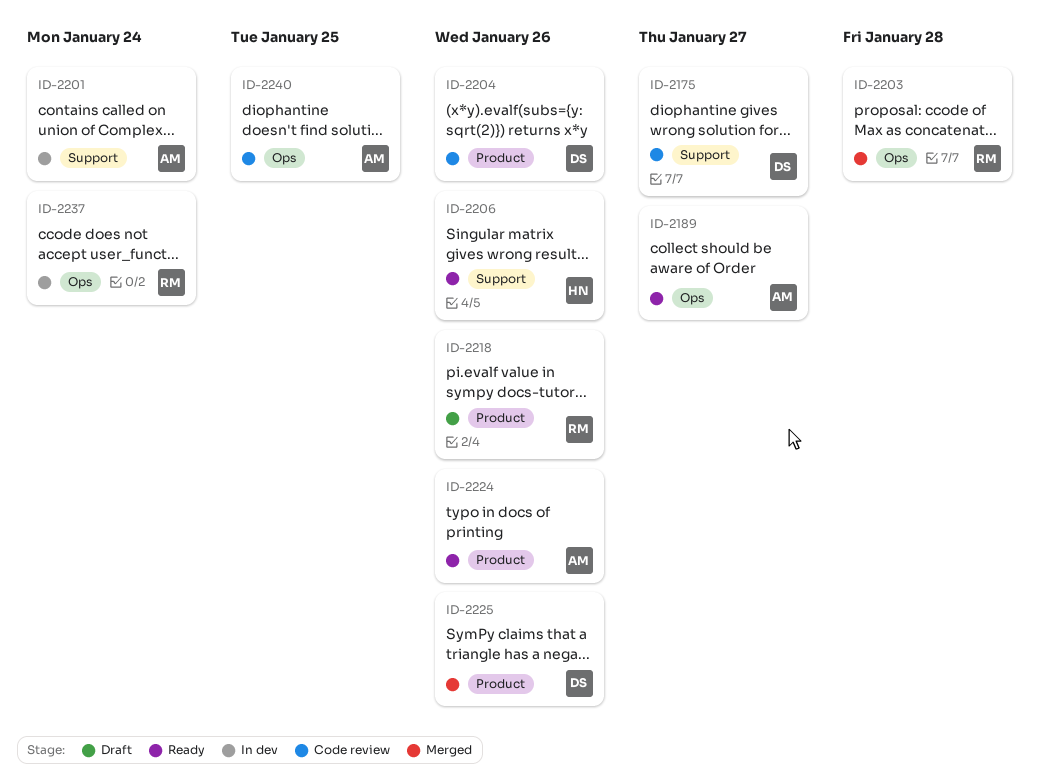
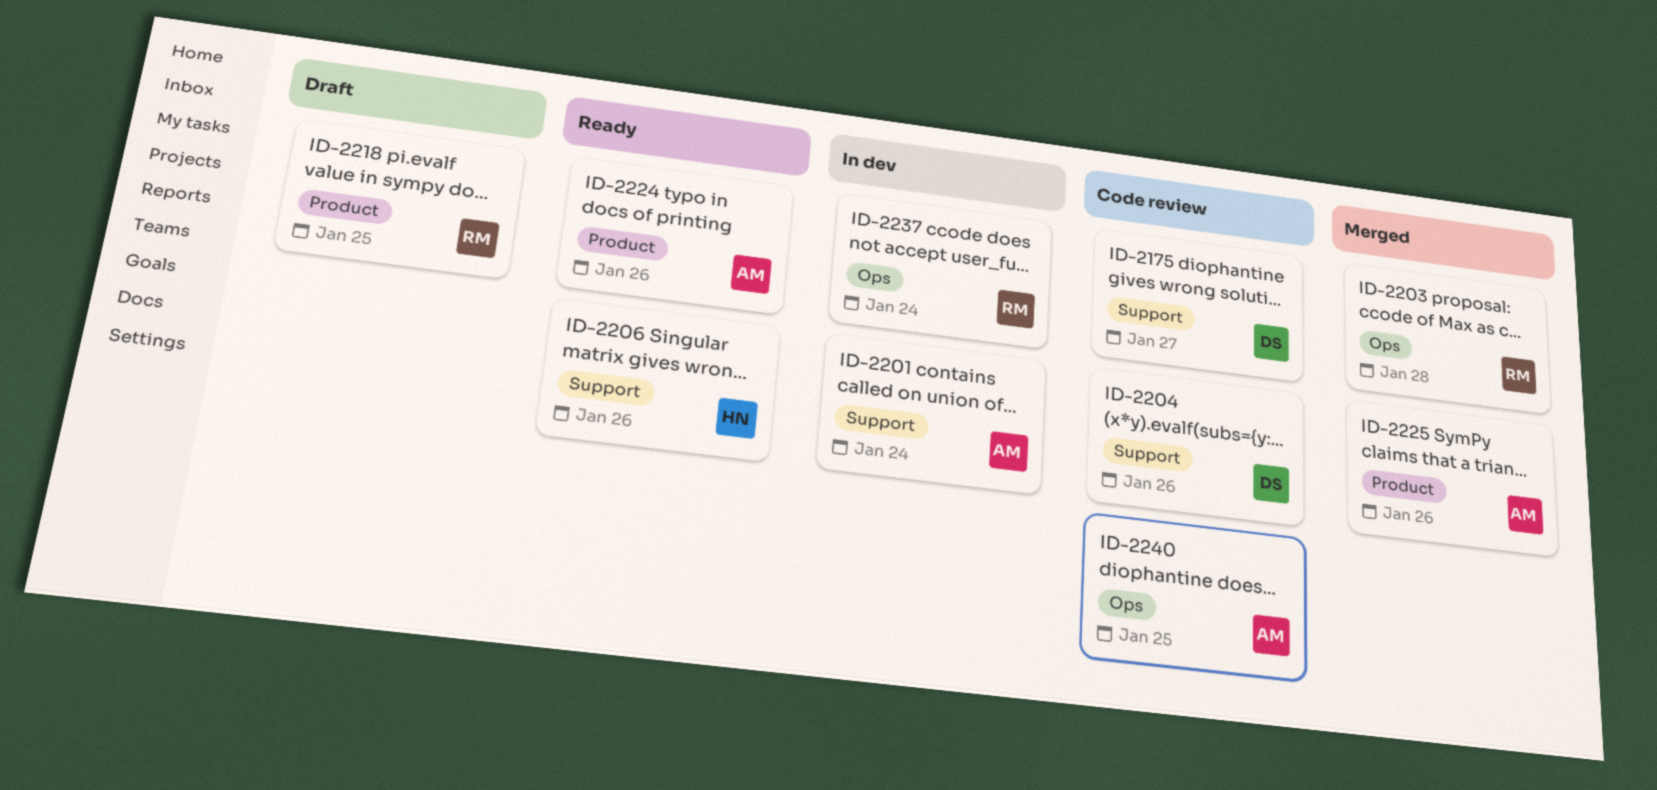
ID-2189: present -> none
ID-2204, label: Product -> Support
ID-2218, due: Jan 26 -> Jan 25
ID-2225, owner: DS -> AM

